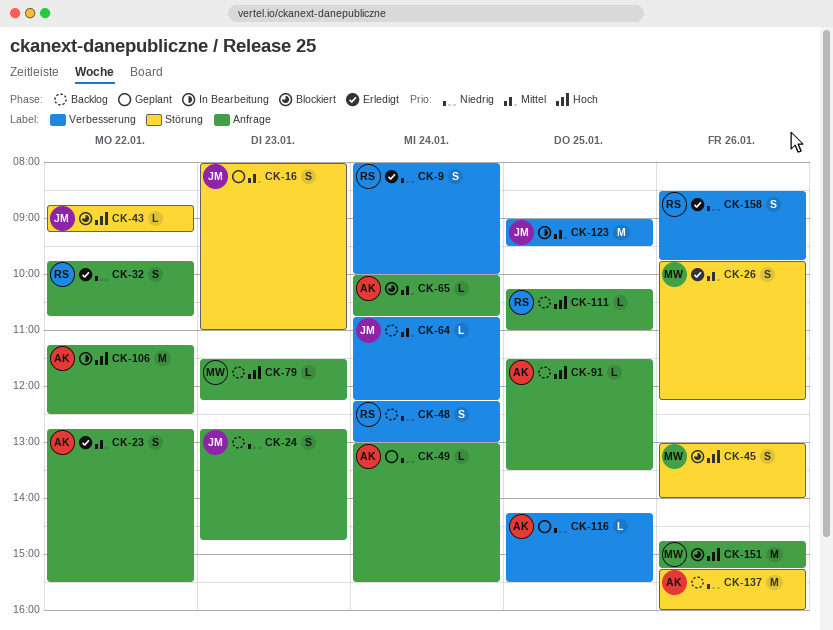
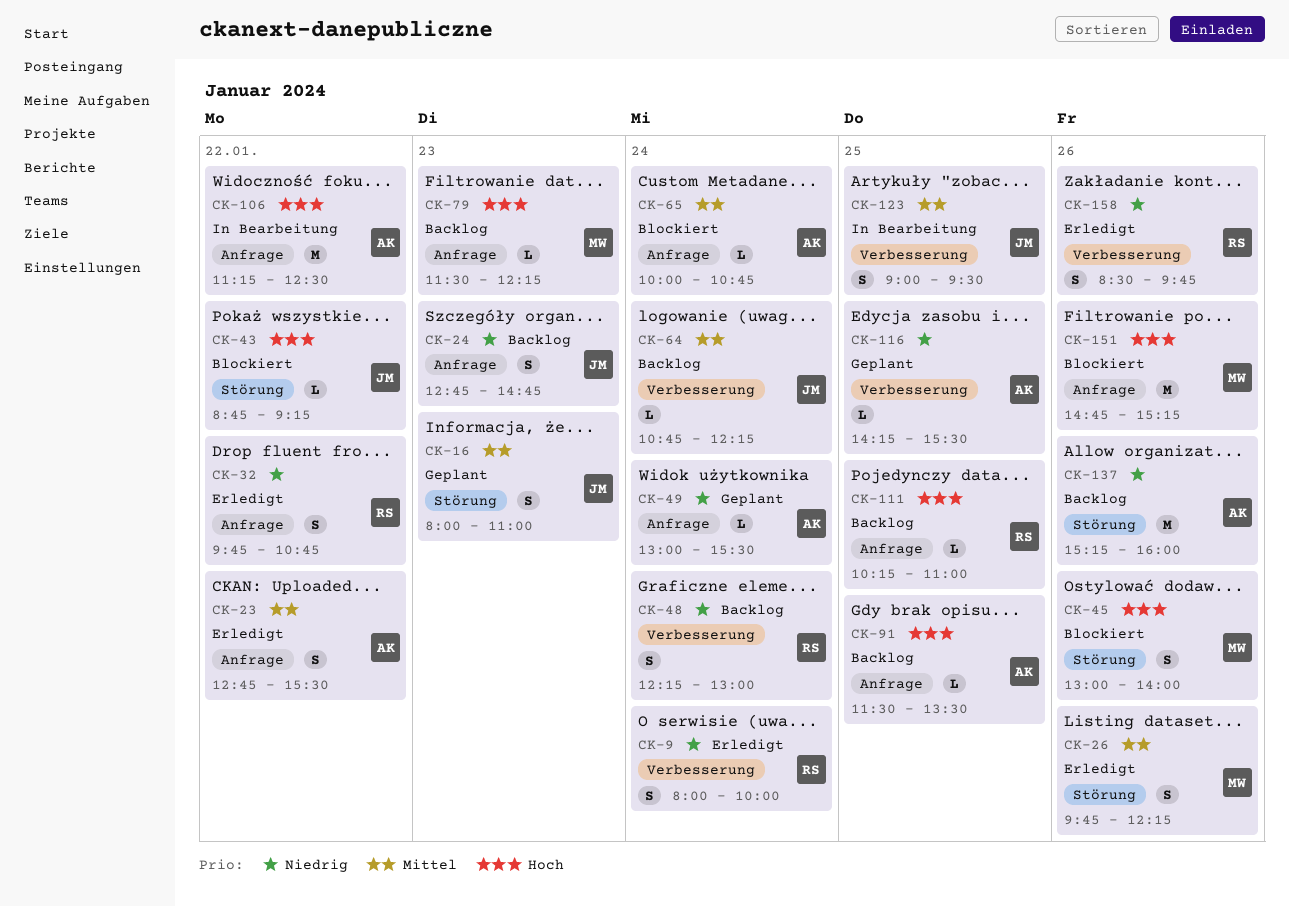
CK-123, estimate: M -> S

